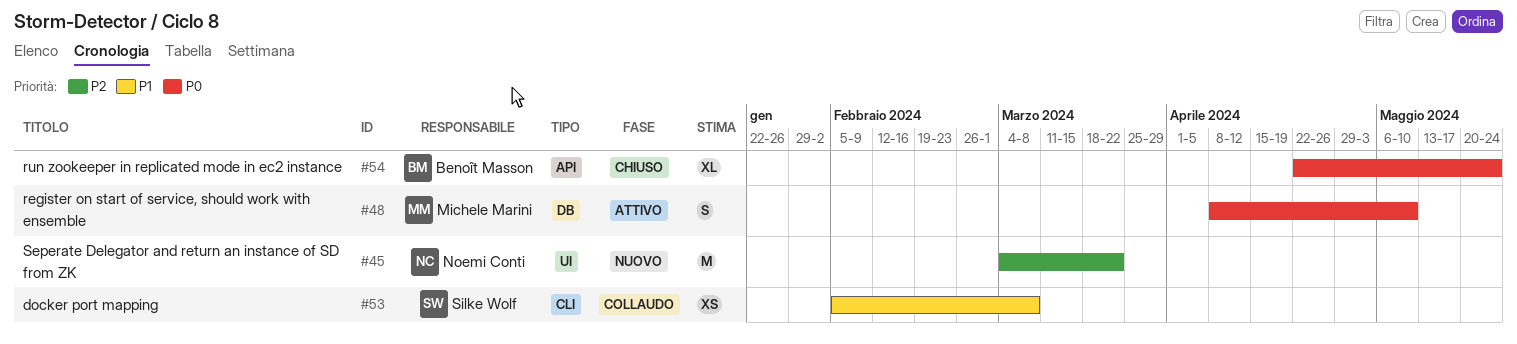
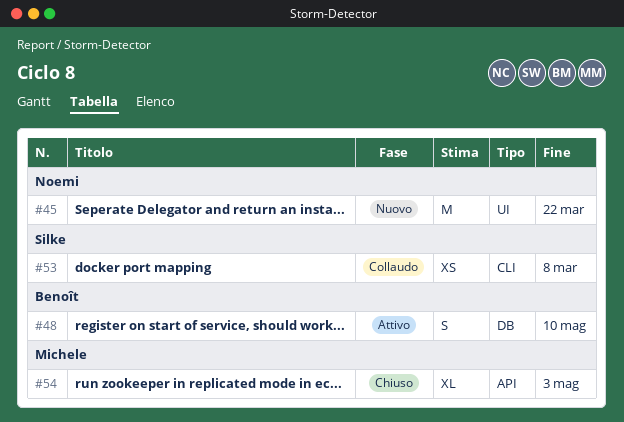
#48, owner: Michele Marini -> Benoît Masson
#54, owner: Benoît Masson -> Michele Marini
#54, due: May 24 -> May 3

